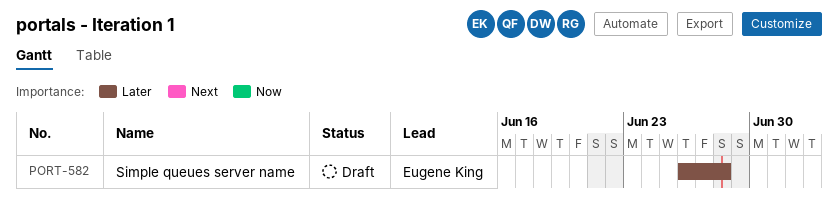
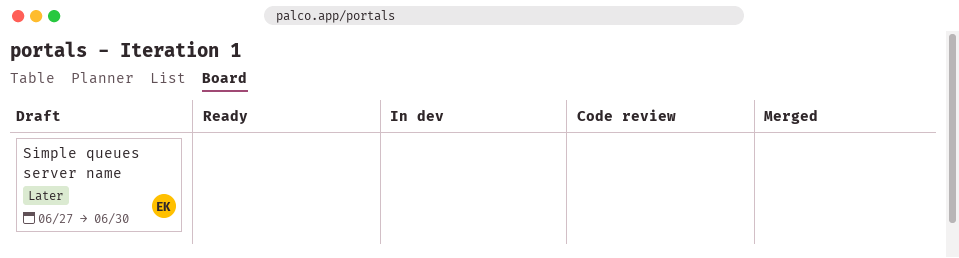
Simple queues server name, start: Jun 26 -> Jun 27
Simple queues server name, due: Jun 28 -> Jun 30

